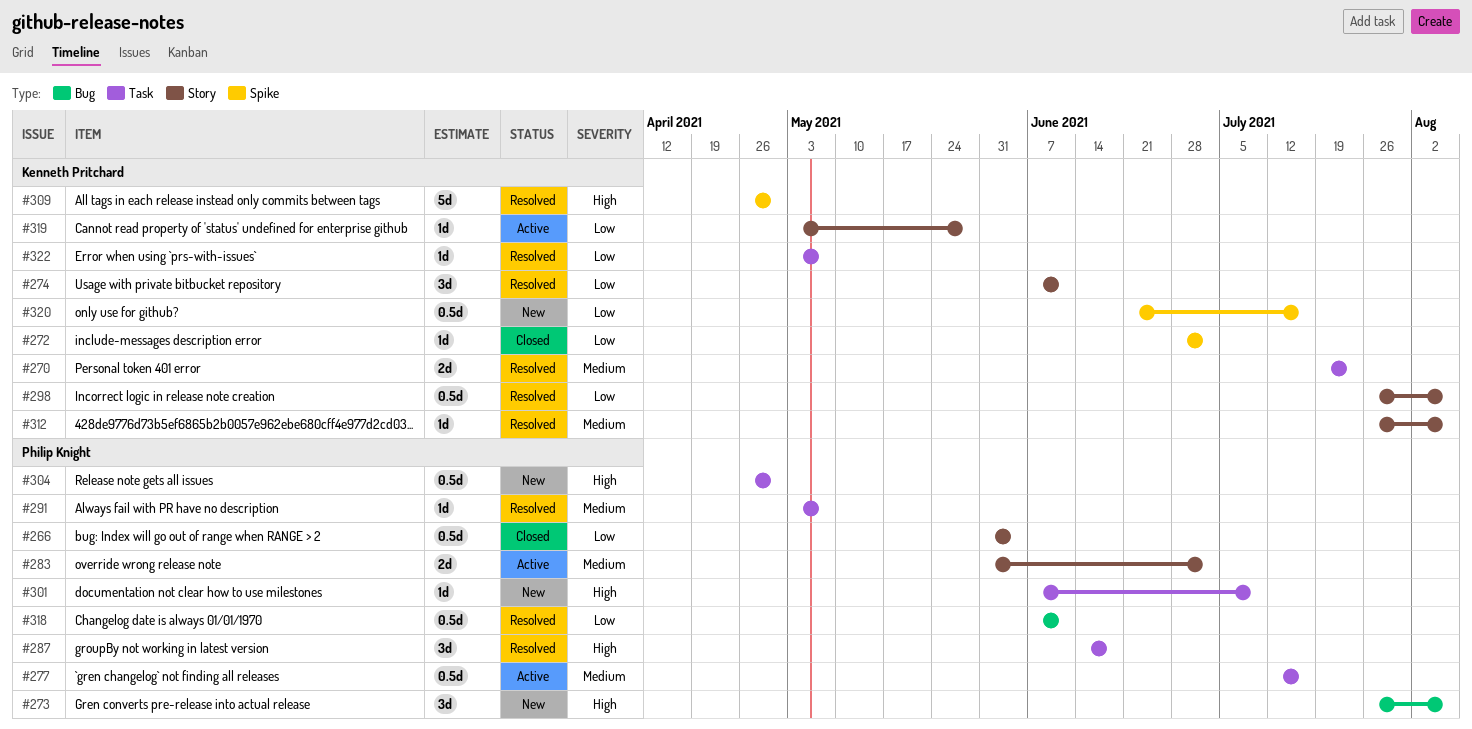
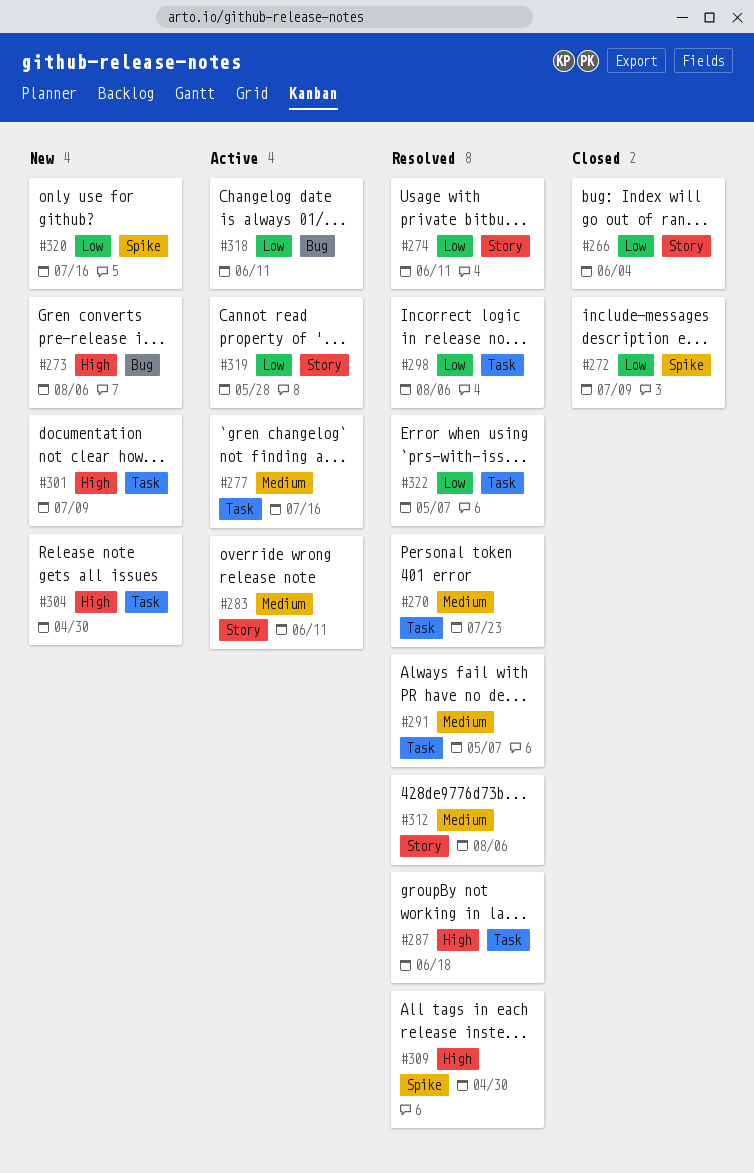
#272, due: Jul 2 -> Jul 9
#283, due: Jul 2 -> Jun 11
#298, label: Story -> Task
#318, status: Resolved -> Active

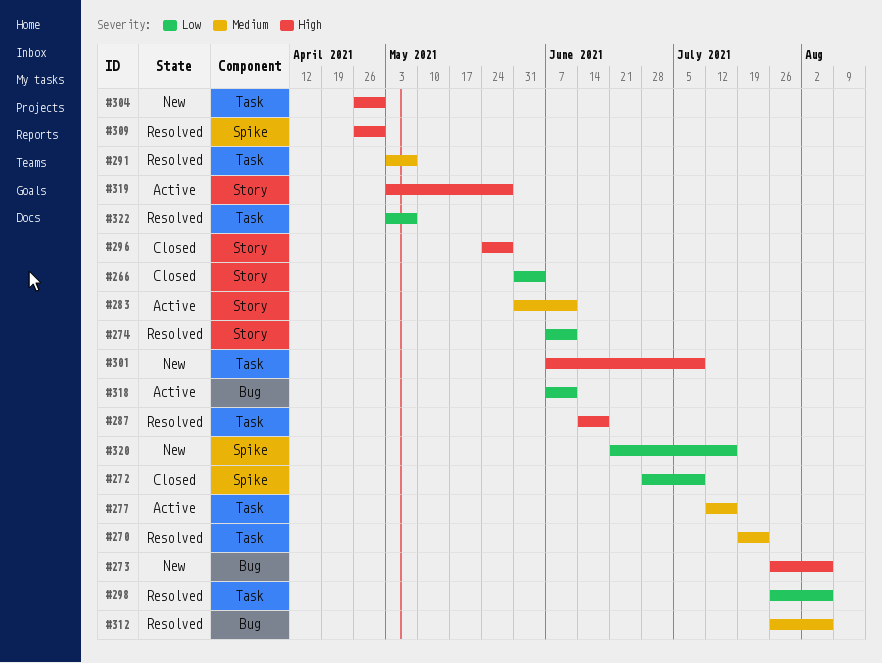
#296: none -> present
#312, label: Story -> Bug
#319, priority: Low -> High

